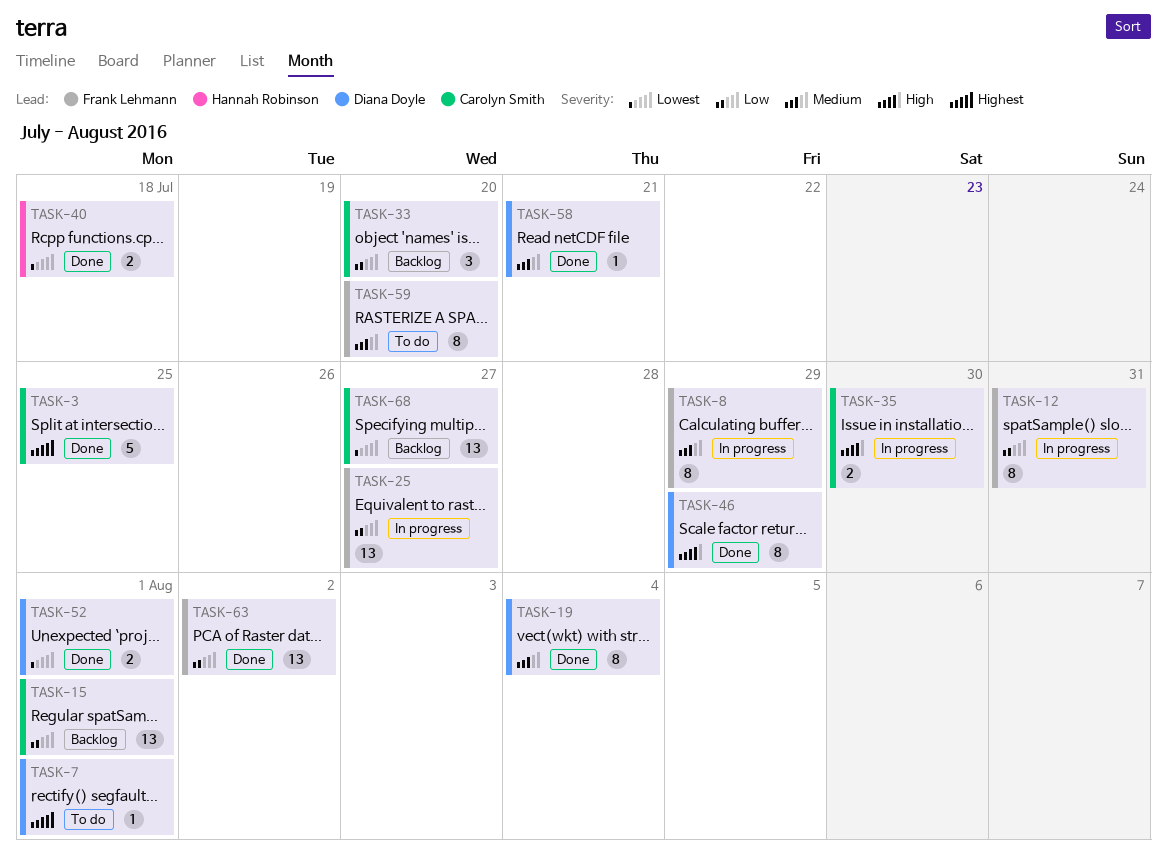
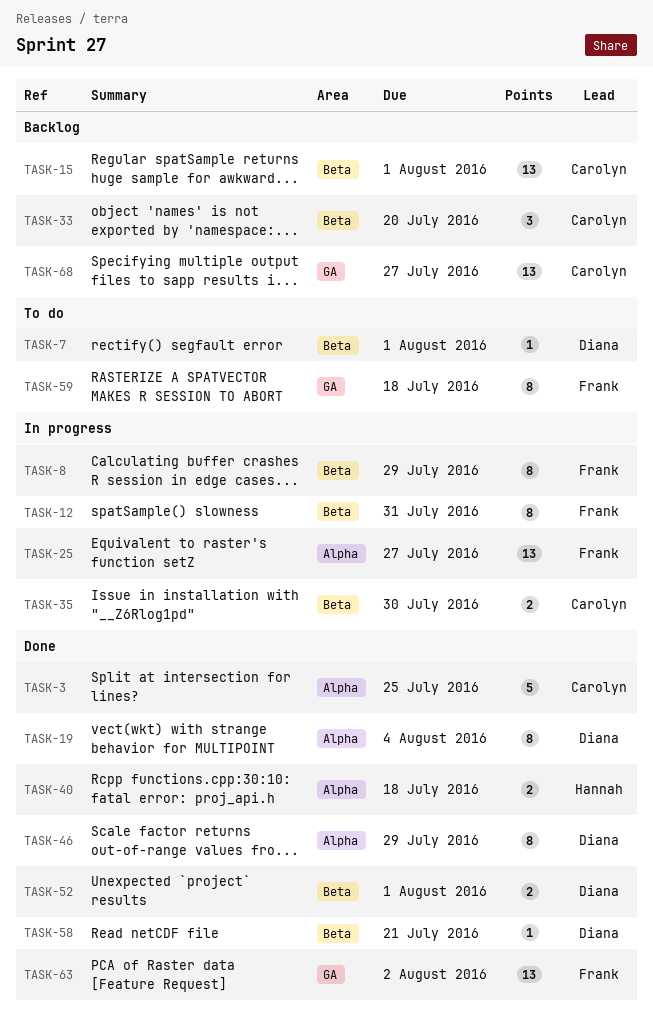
TASK-59, due: Jul 20 -> Jul 18

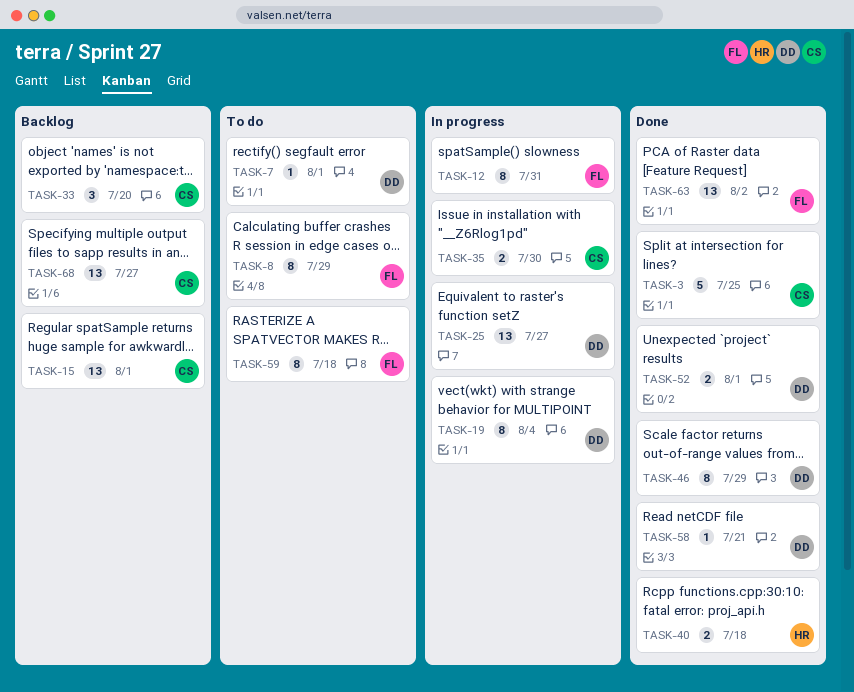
TASK-8, status: In progress -> To do
TASK-19, status: Done -> In progress
TASK-25, owner: Frank -> Diana

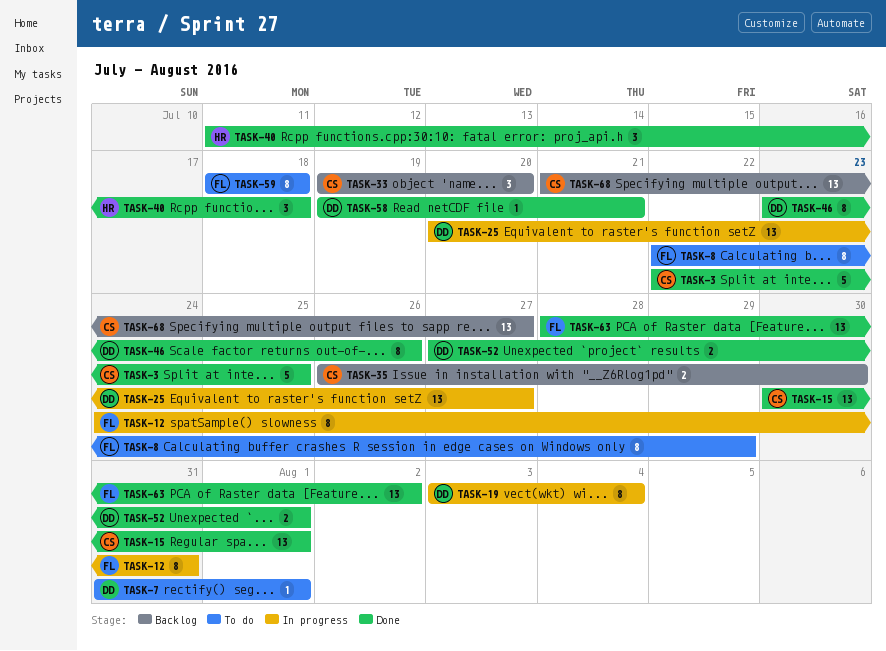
TASK-15, status: Backlog -> Done
TASK-35, status: In progress -> Backlog
TASK-40, estimate: 2 -> 3
TASK-46, due: Jul 29 -> Jul 26

